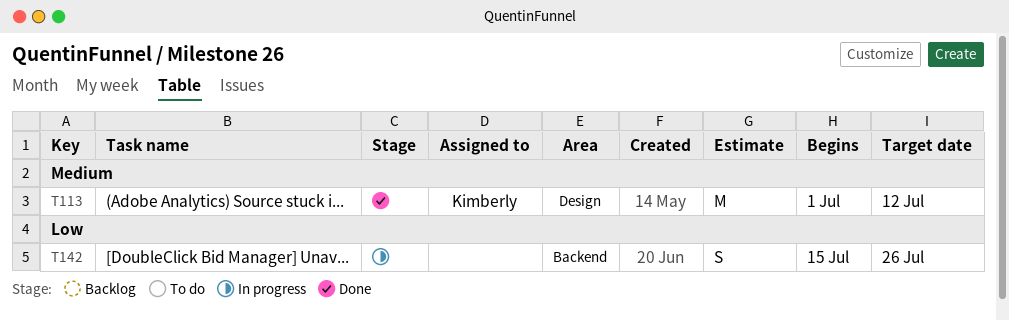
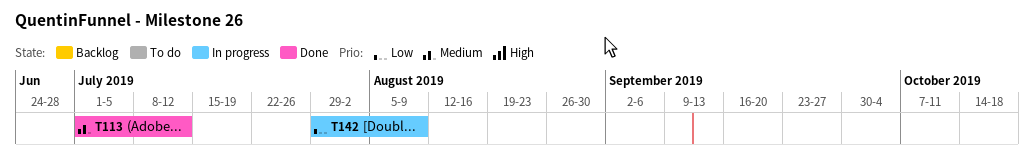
T142, start: Jul 15 -> Jul 29
T142, due: Jul 26 -> Aug 9

